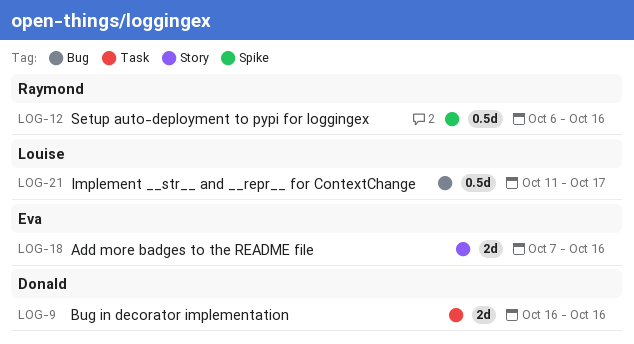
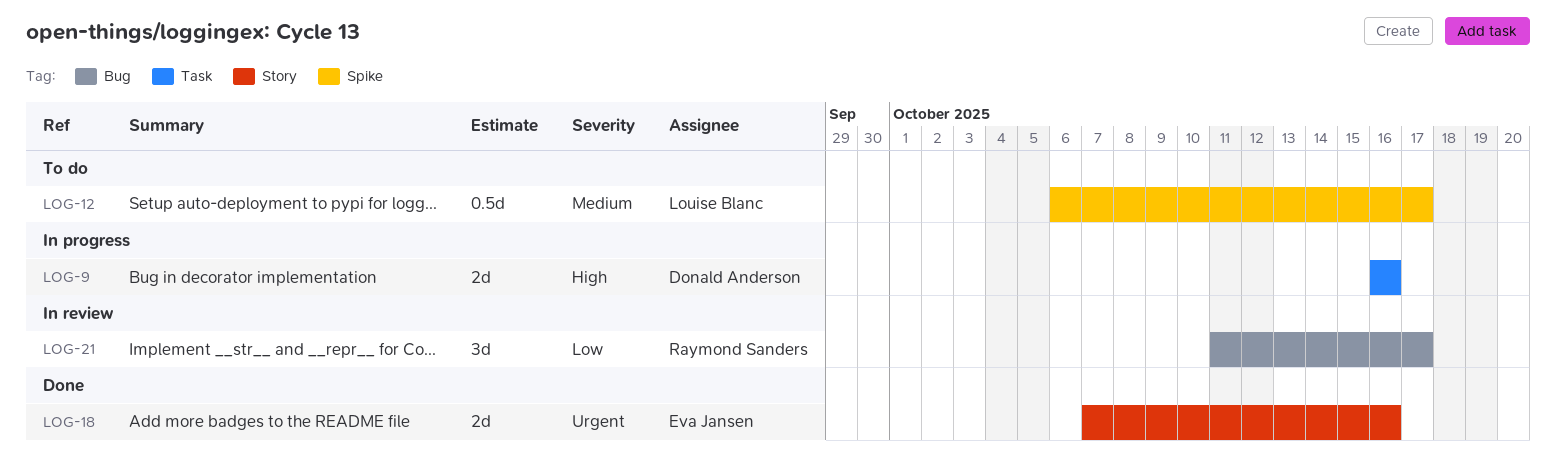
LOG-12, owner: Raymond Sanders -> Louise Blanc
LOG-12, due: Oct 16 -> Oct 17
LOG-21, owner: Louise Blanc -> Raymond Sanders
LOG-21, estimate: 0.5d -> 3d

